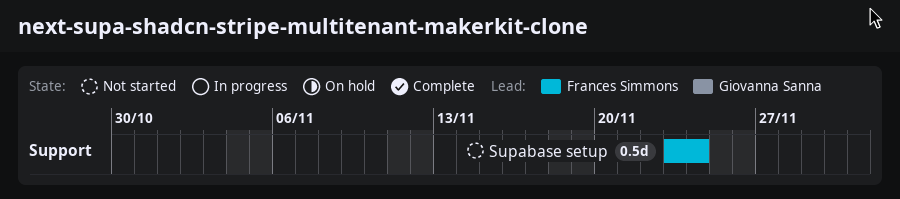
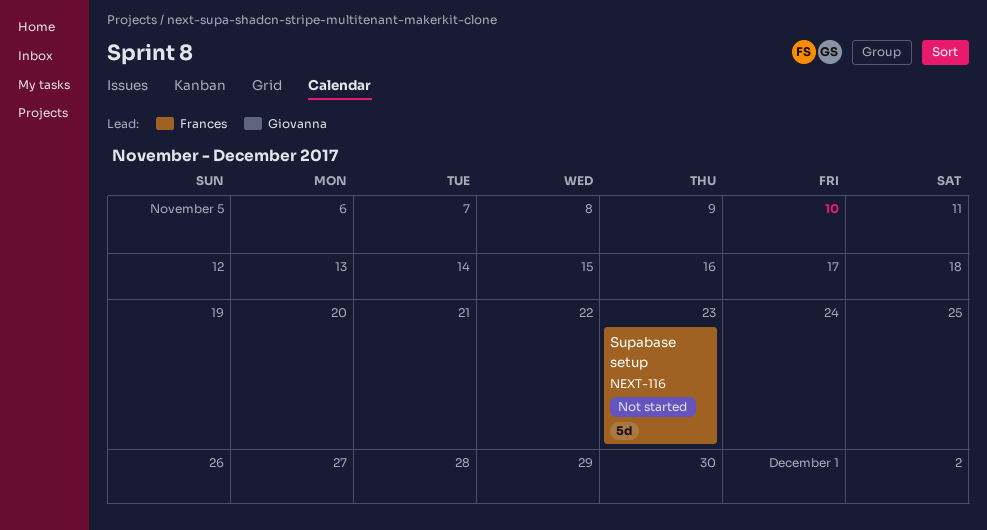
Supabase setup, estimate: 0.5d -> 5d
Supabase setup, due: Nov 24 -> Nov 23

